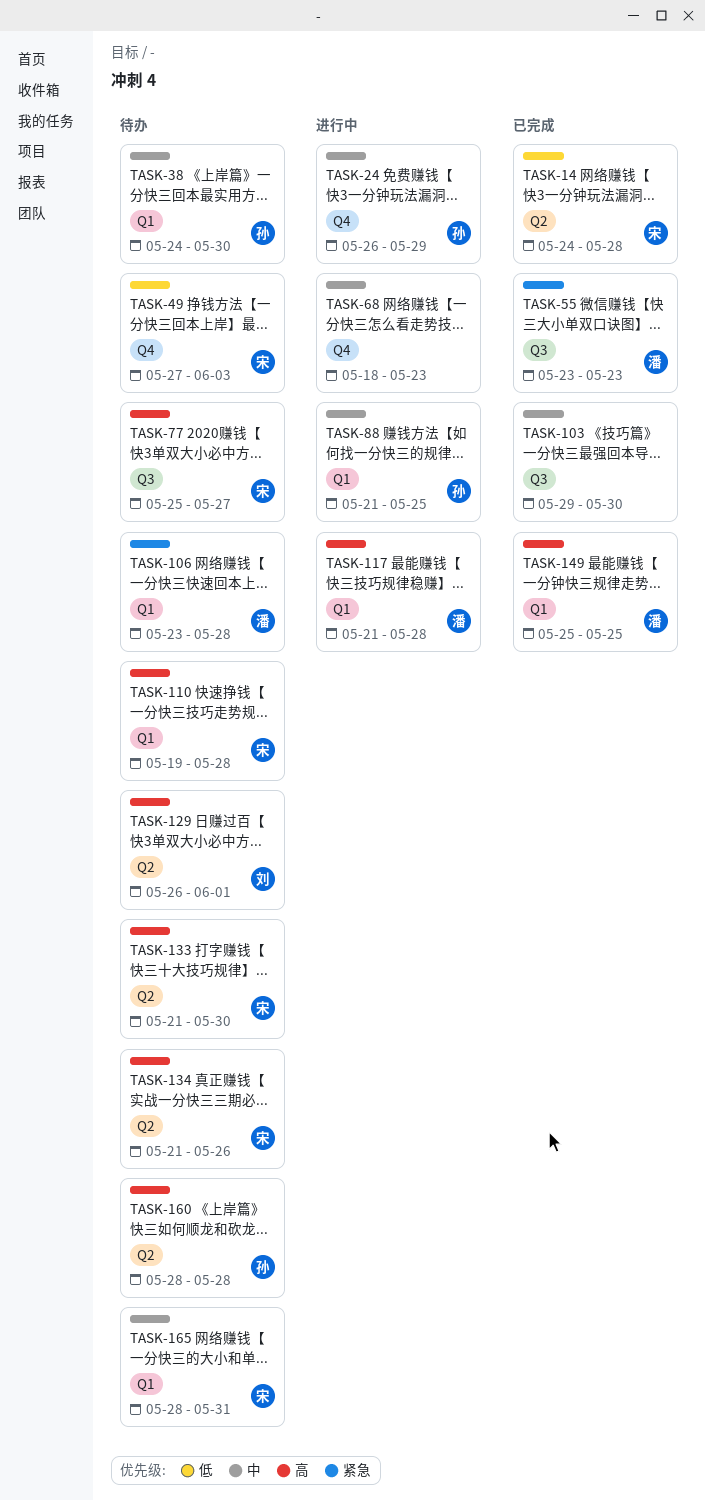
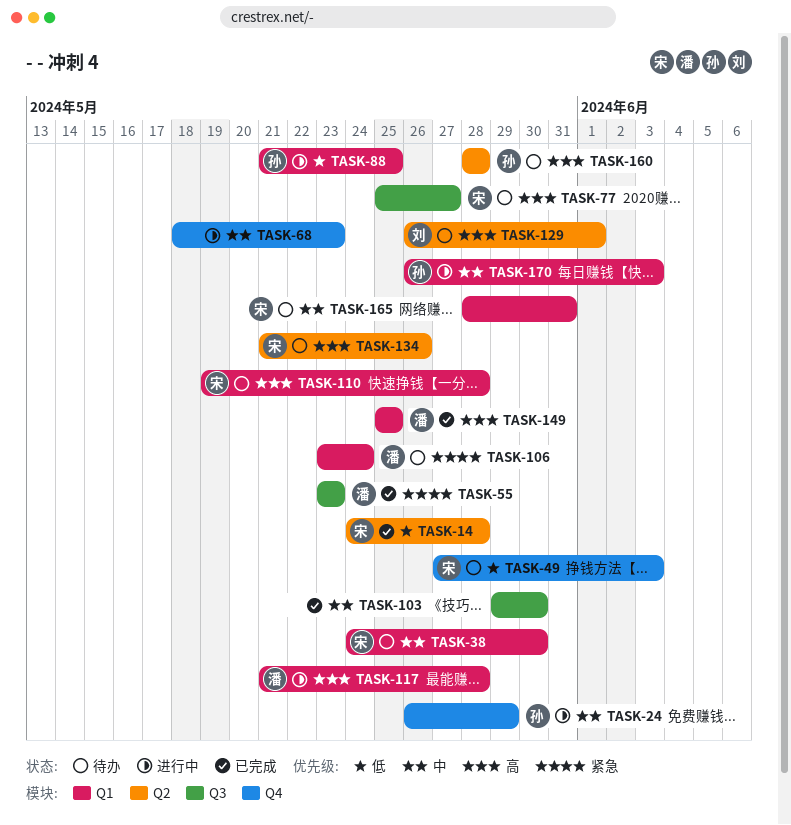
TASK-38, owner: 孙 -> 宋
TASK-88, priority: 中 -> 低
TASK-106, due: May 28 -> May 24
TASK-133: present -> none
TASK-170: none -> present

